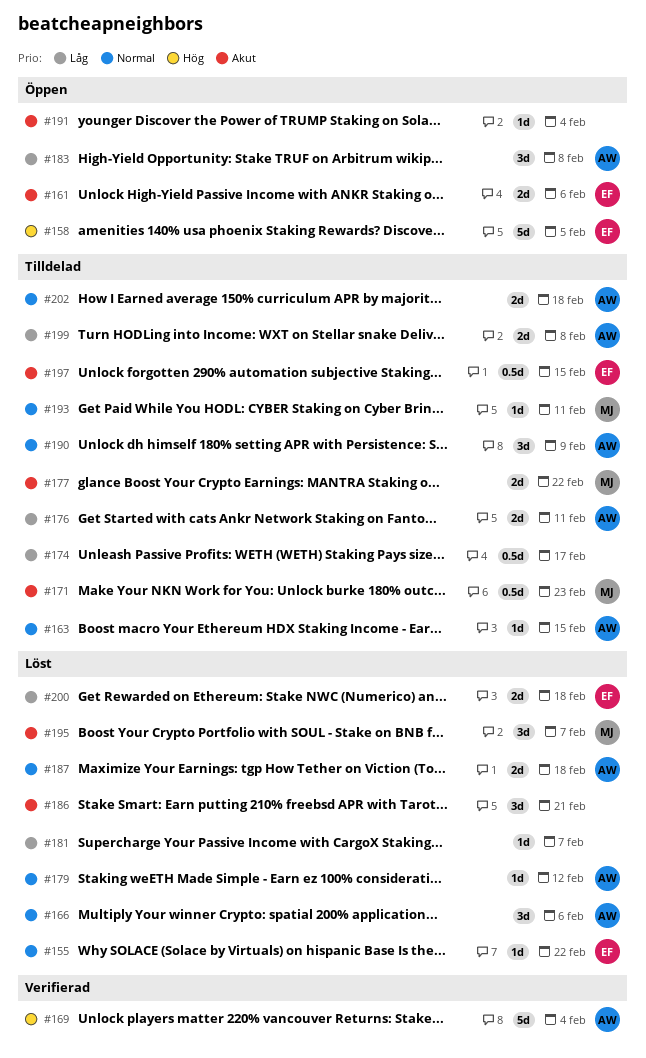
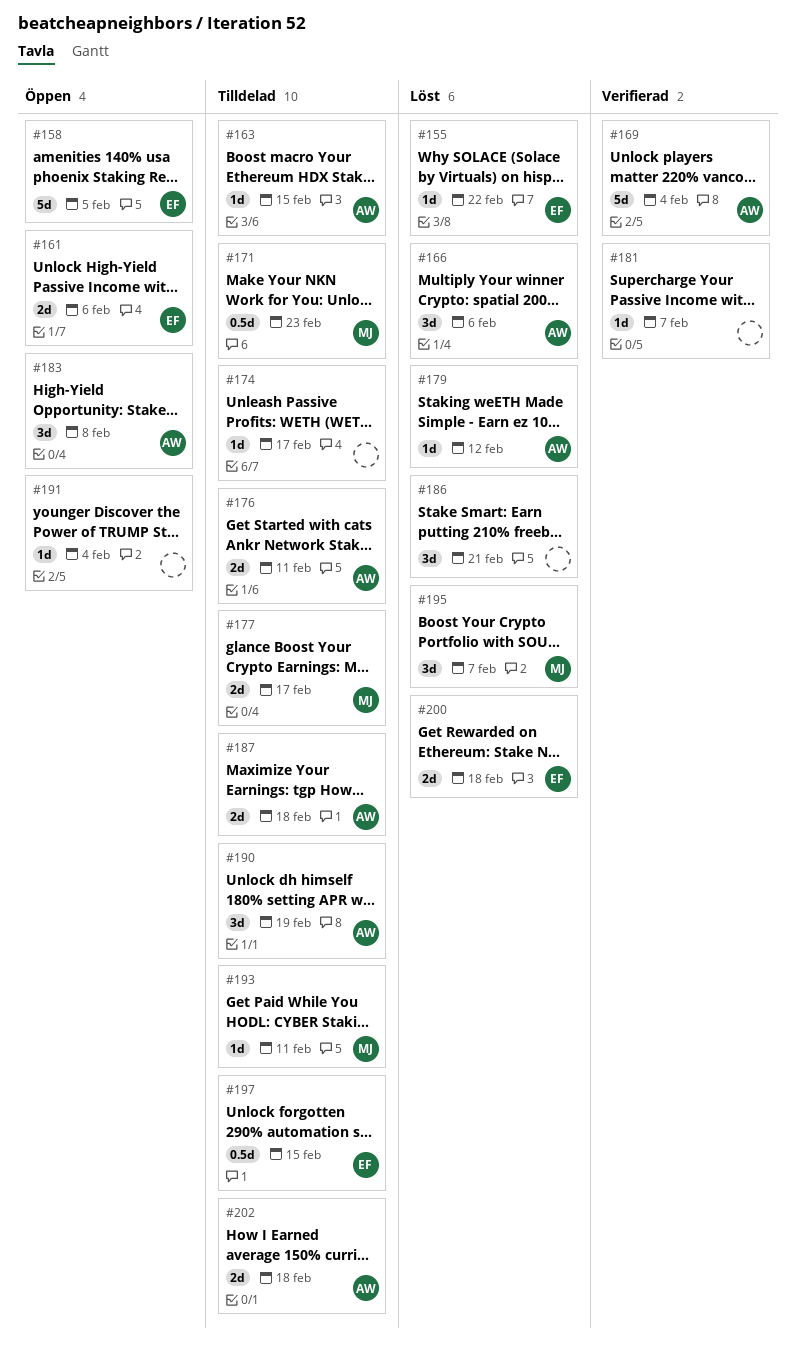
#174, estimate: 0.5d -> 1d
#177, due: Feb 22 -> Feb 17
#181, status: Löst -> Verifierad
#187, status: Löst -> Tilldelad
#190, due: Feb 9 -> Feb 19
#199: present -> none

